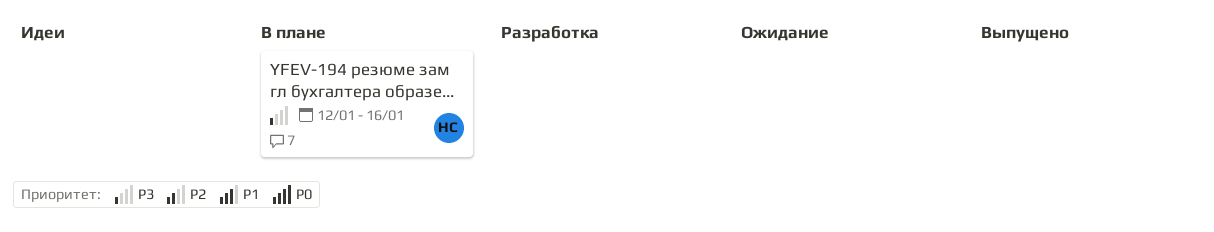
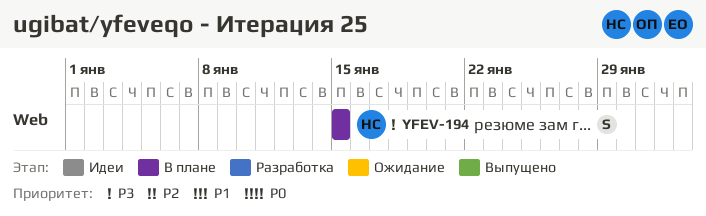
YFEV-194, start: Jan 12 -> Jan 15
YFEV-194, due: Jan 16 -> Jan 15

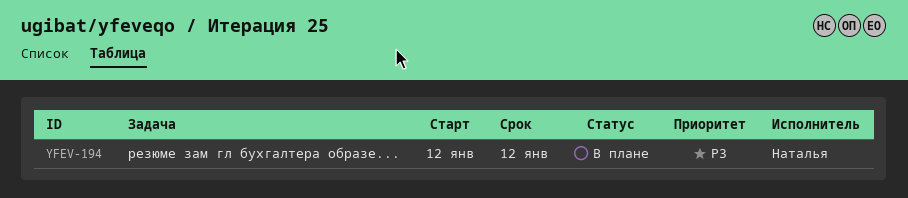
YFEV-194, start: Jan 15 -> Jan 12
YFEV-194, due: Jan 15 -> Jan 12

